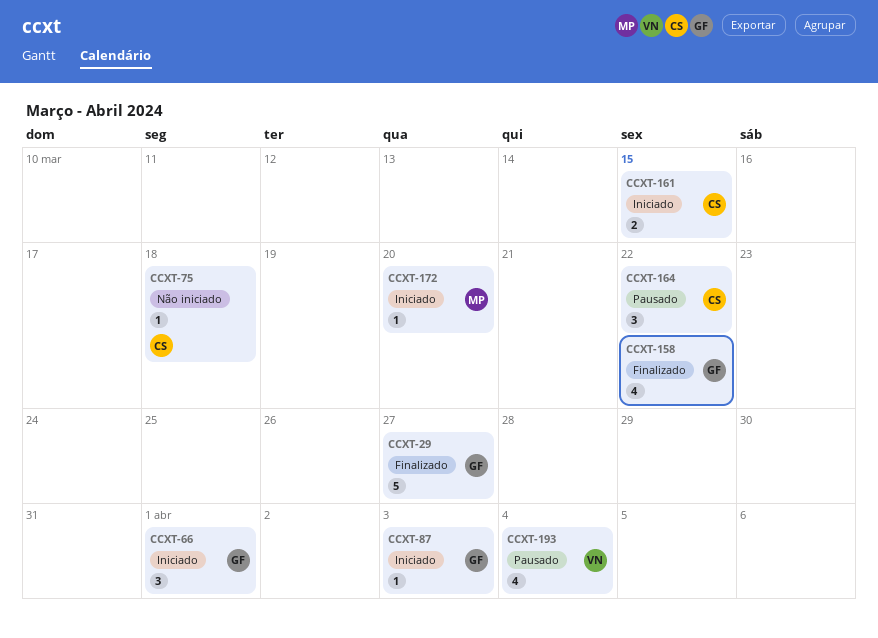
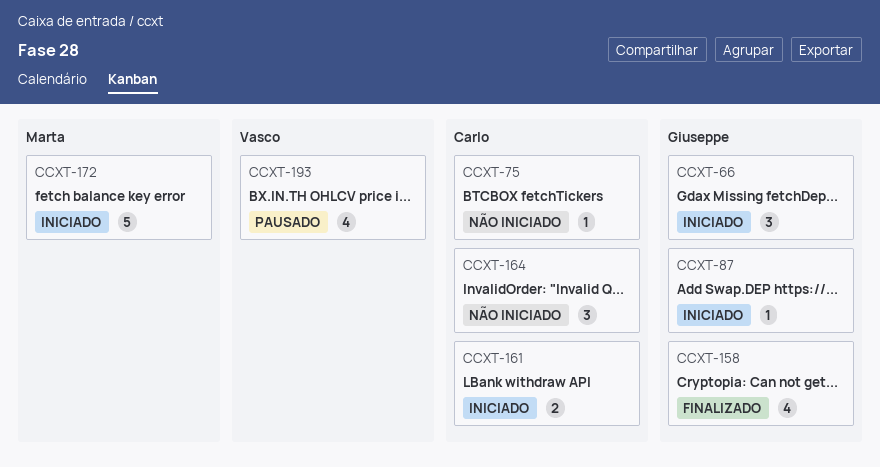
CCXT-29: present -> none
CCXT-164, status: Pausado -> Não iniciado
CCXT-172, estimate: 1 -> 5

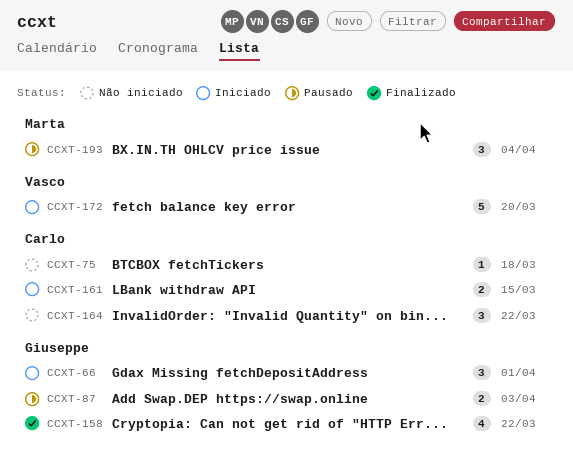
CCXT-87, status: Iniciado -> Pausado
CCXT-87, estimate: 1 -> 2
CCXT-172, owner: Marta -> Vasco
CCXT-193, owner: Vasco -> Marta
CCXT-193, estimate: 4 -> 3

